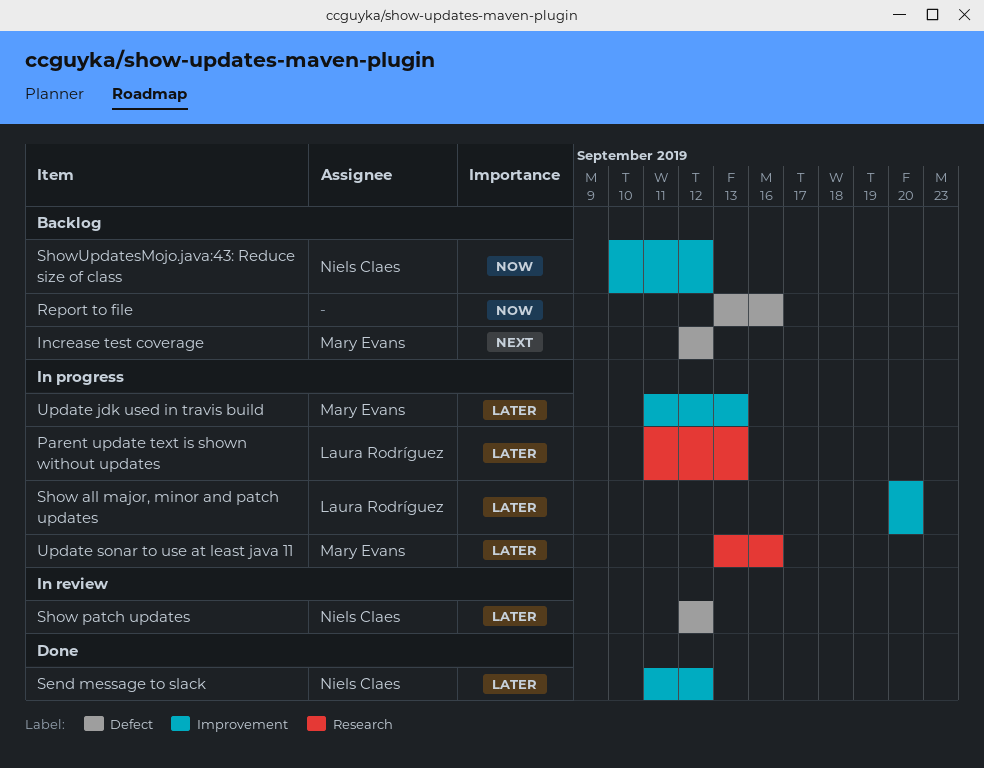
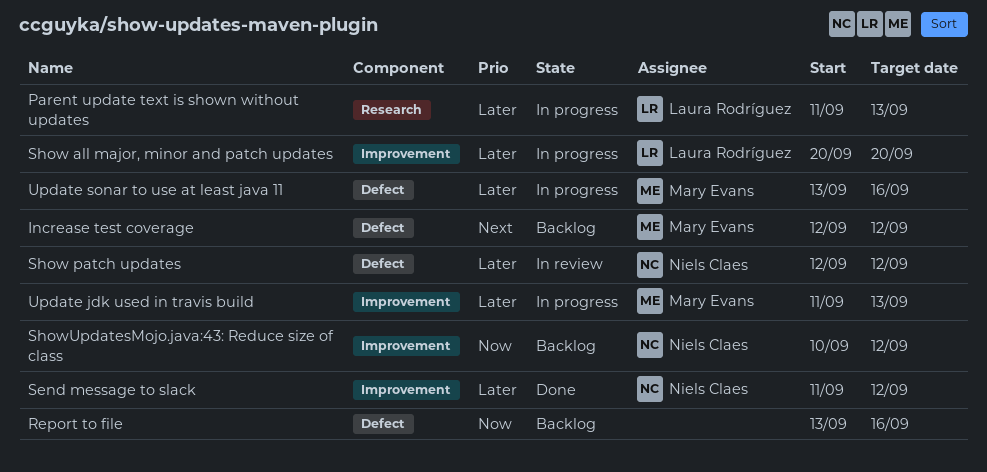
Update sonar to use at least java 11, label: Research -> Defect

